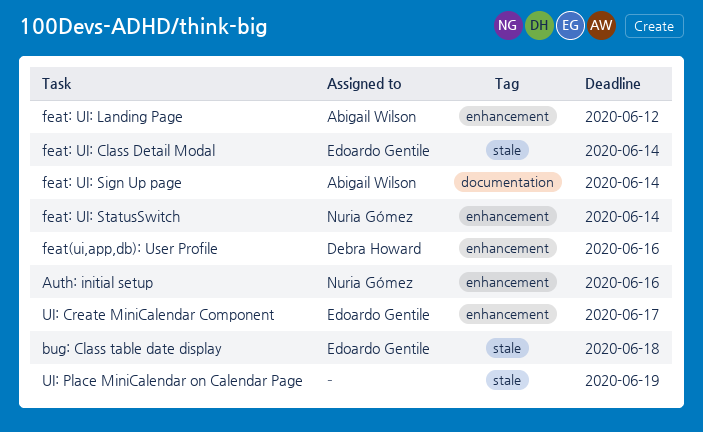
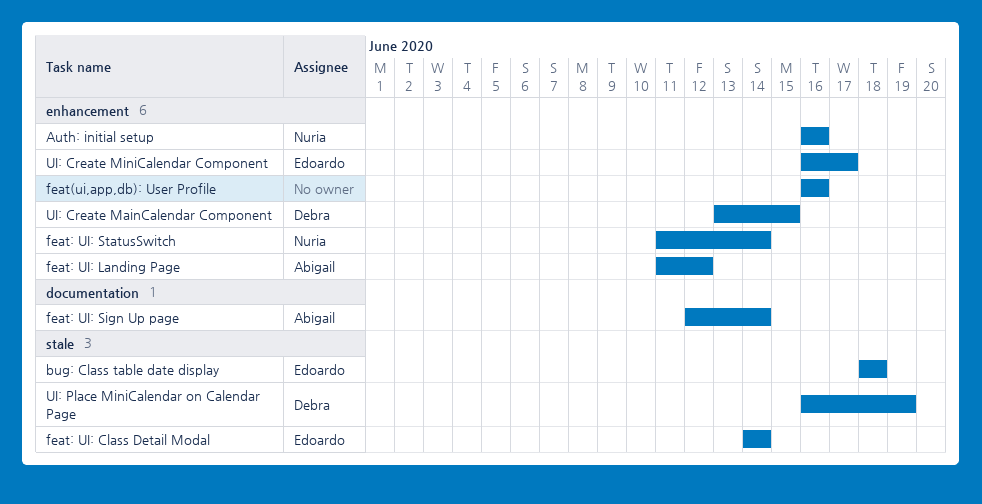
feat(ui,app,db): User Profile, owner: Debra Howard -> none
UI: Create MainCalendar Component: none -> present
UI: Place MiniCalendar on Calendar Page, owner: none -> Debra Howard

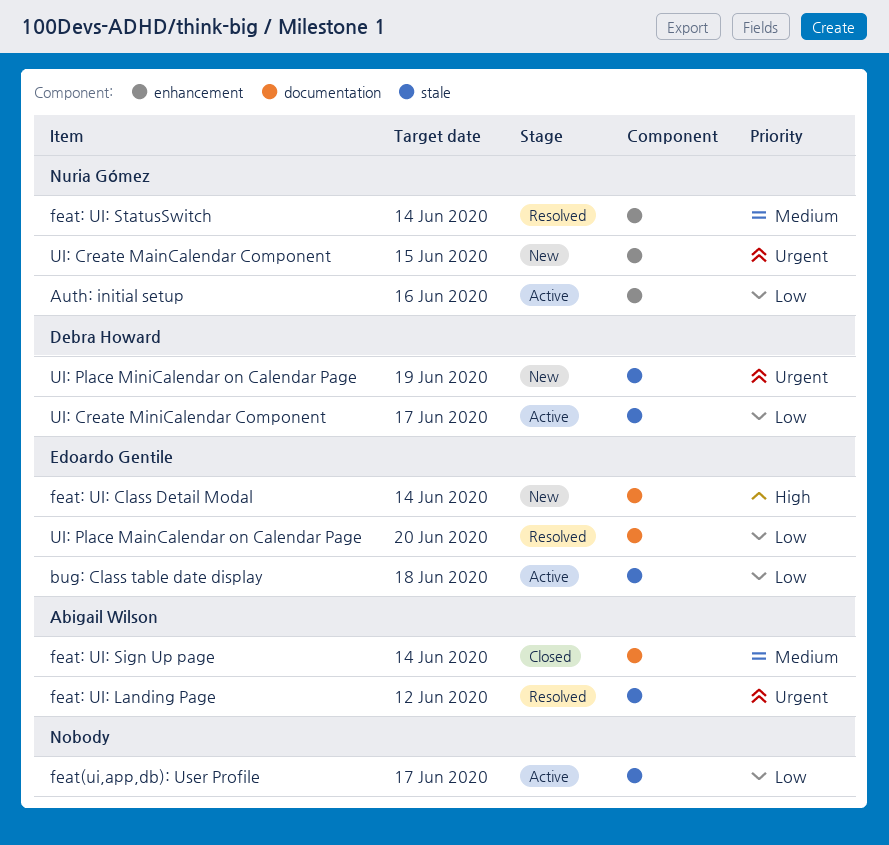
feat(ui,app,db): User Profile, label: enhancement -> stale
feat(ui,app,db): User Profile, due: Jun 16 -> Jun 17
feat: UI: Class Detail Modal, label: stale -> documentation
feat: UI: Landing Page, label: enhancement -> stale
UI: Create MainCalendar Component, owner: Debra Howard -> Nuria Gómez
UI: Create MiniCalendar Component, owner: Edoardo Gentile -> Debra Howard
UI: Create MiniCalendar Component, label: enhancement -> stale
UI: Place MainCalendar on Calendar Page: none -> present

